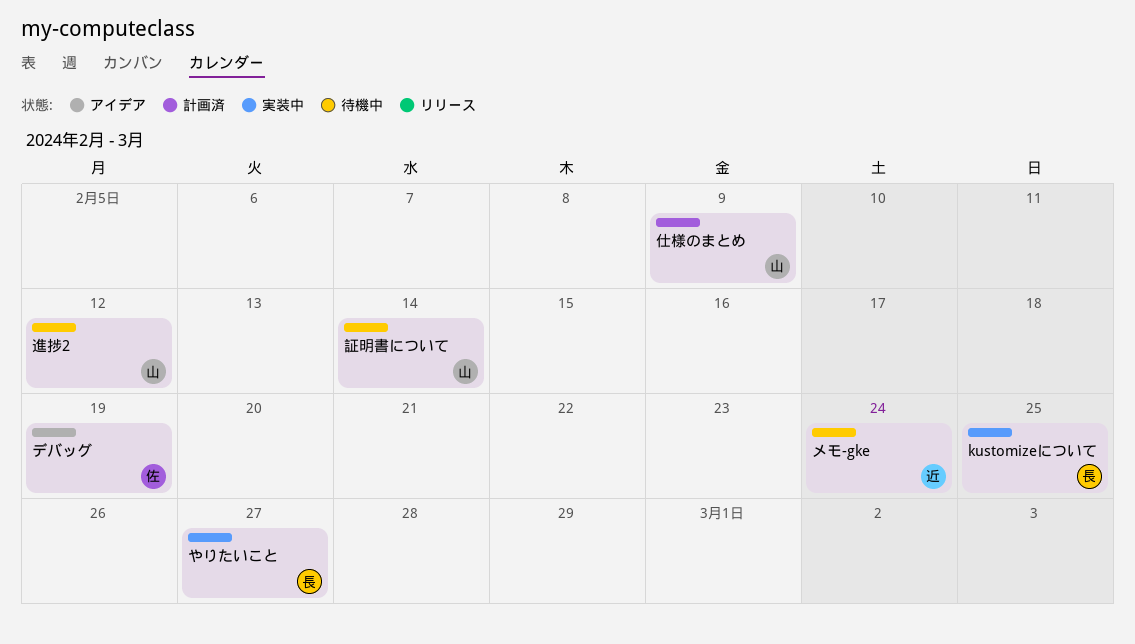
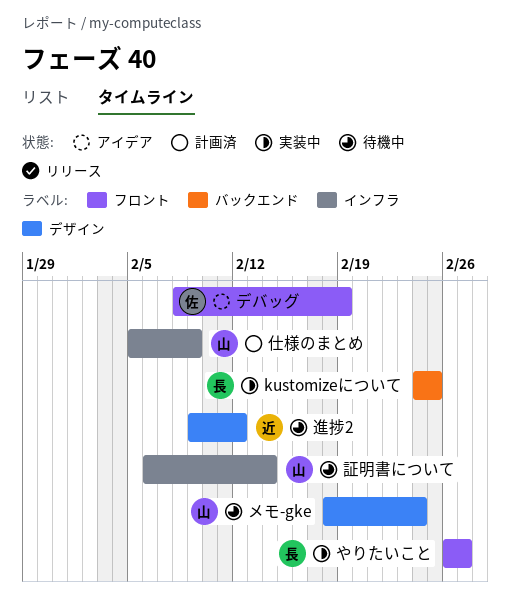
メモ-gke, owner: 近 -> 山
進捗2, owner: 山 -> 近

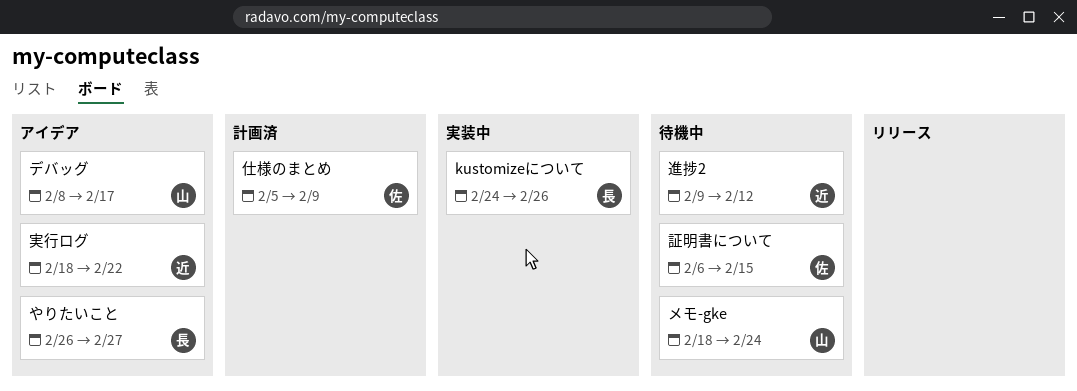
kustomizeについて, due: Feb 25 -> Feb 26
やりたいこと, status: 実装中 -> アイデア
デバッグ, owner: 佐 -> 山
デバッグ, due: Feb 19 -> Feb 17
仕様のまとめ, owner: 山 -> 佐
実行ログ: none -> present
証明書について, owner: 山 -> 佐
証明書について, due: Feb 14 -> Feb 15

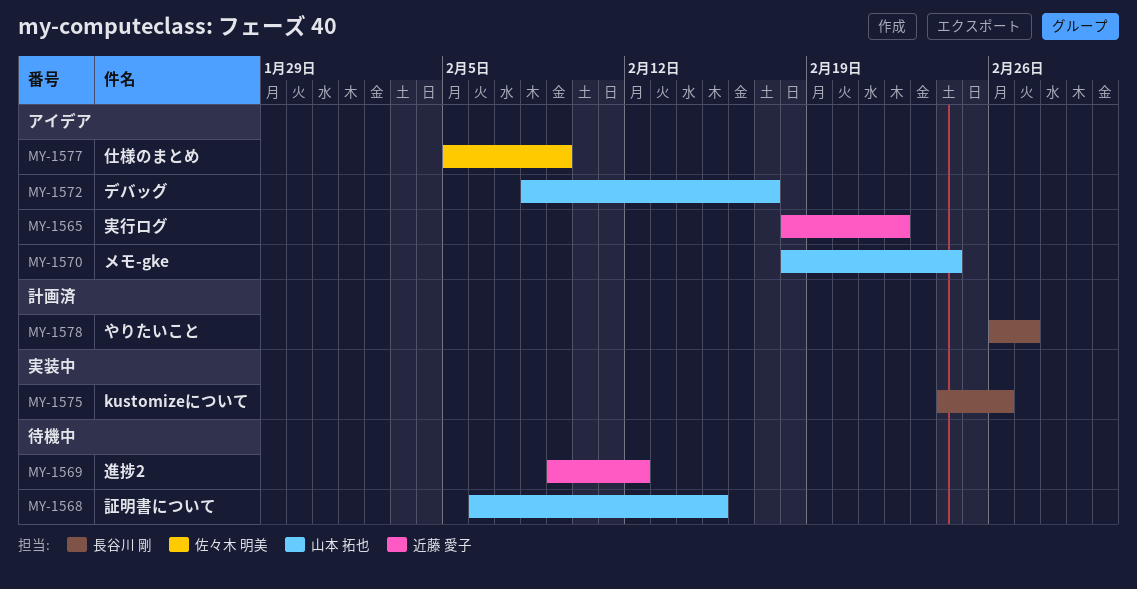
やりたいこと, status: アイデア -> 計画済
メモ-gke, status: 待機中 -> アイデア
仕様のまとめ, status: 計画済 -> アイデア
証明書について, owner: 佐々木 明美 -> 山本 拓也

